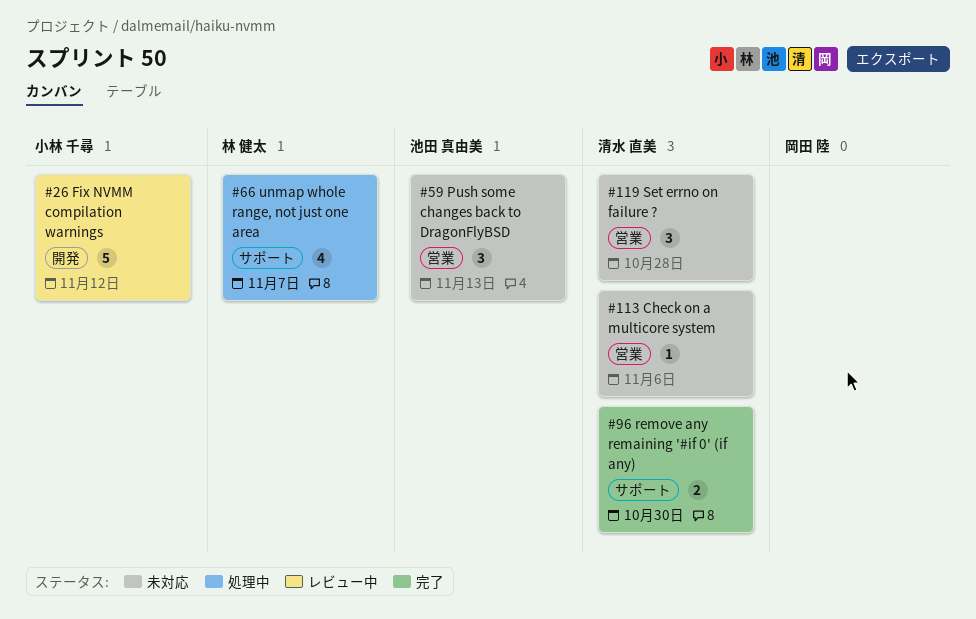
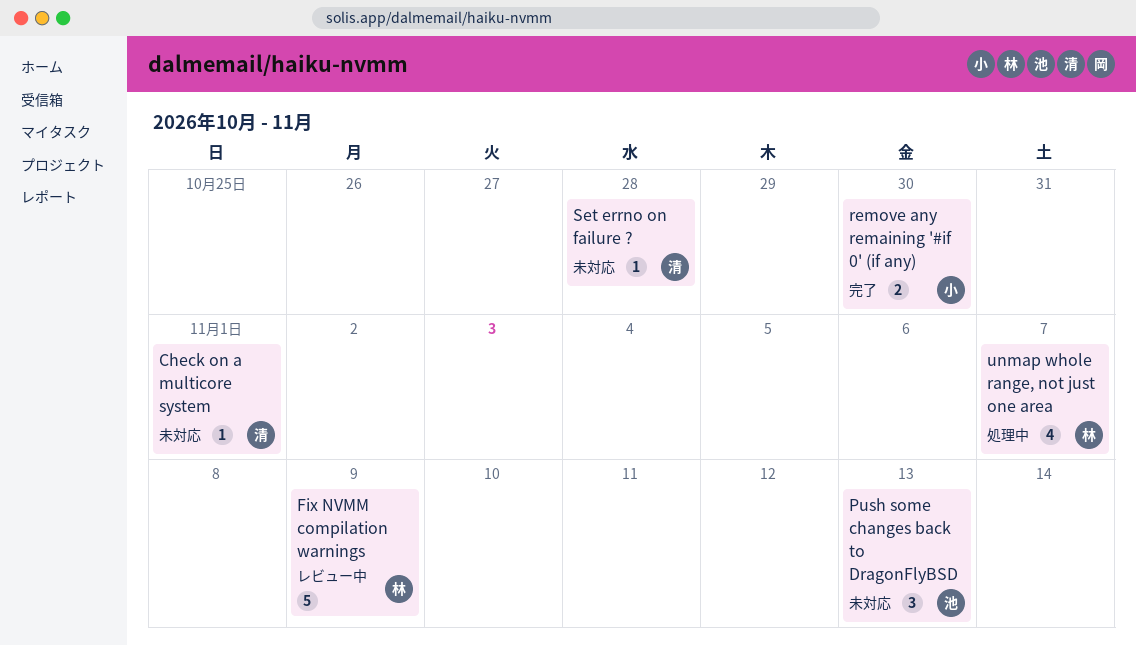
Check on a multicore system, due: Nov 6 -> Nov 1
Fix NVMM compilation warnings, owner: 小林 千尋 -> 林 健太
Fix NVMM compilation warnings, due: Nov 12 -> Nov 9
remove any remaining '#if 0' (if any), owner: 清水 直美 -> 小林 千尋
Set errno on failure ?, estimate: 3 -> 1

